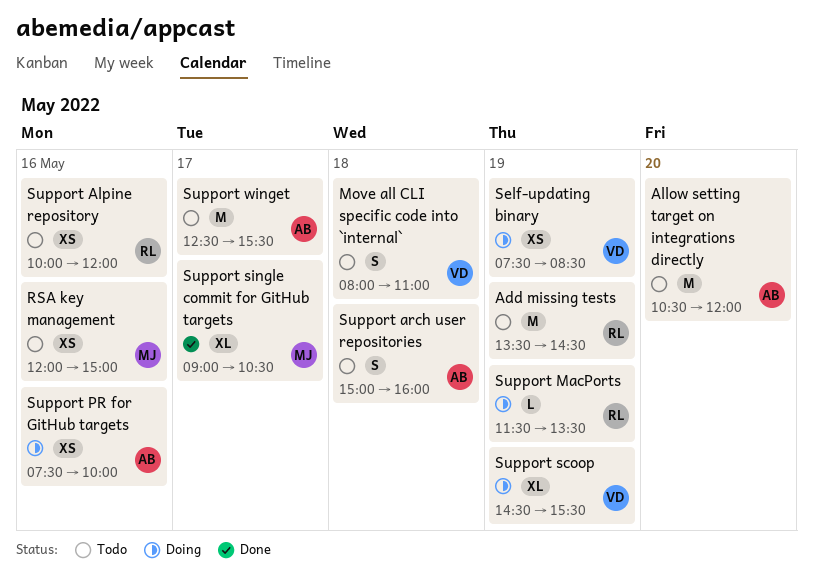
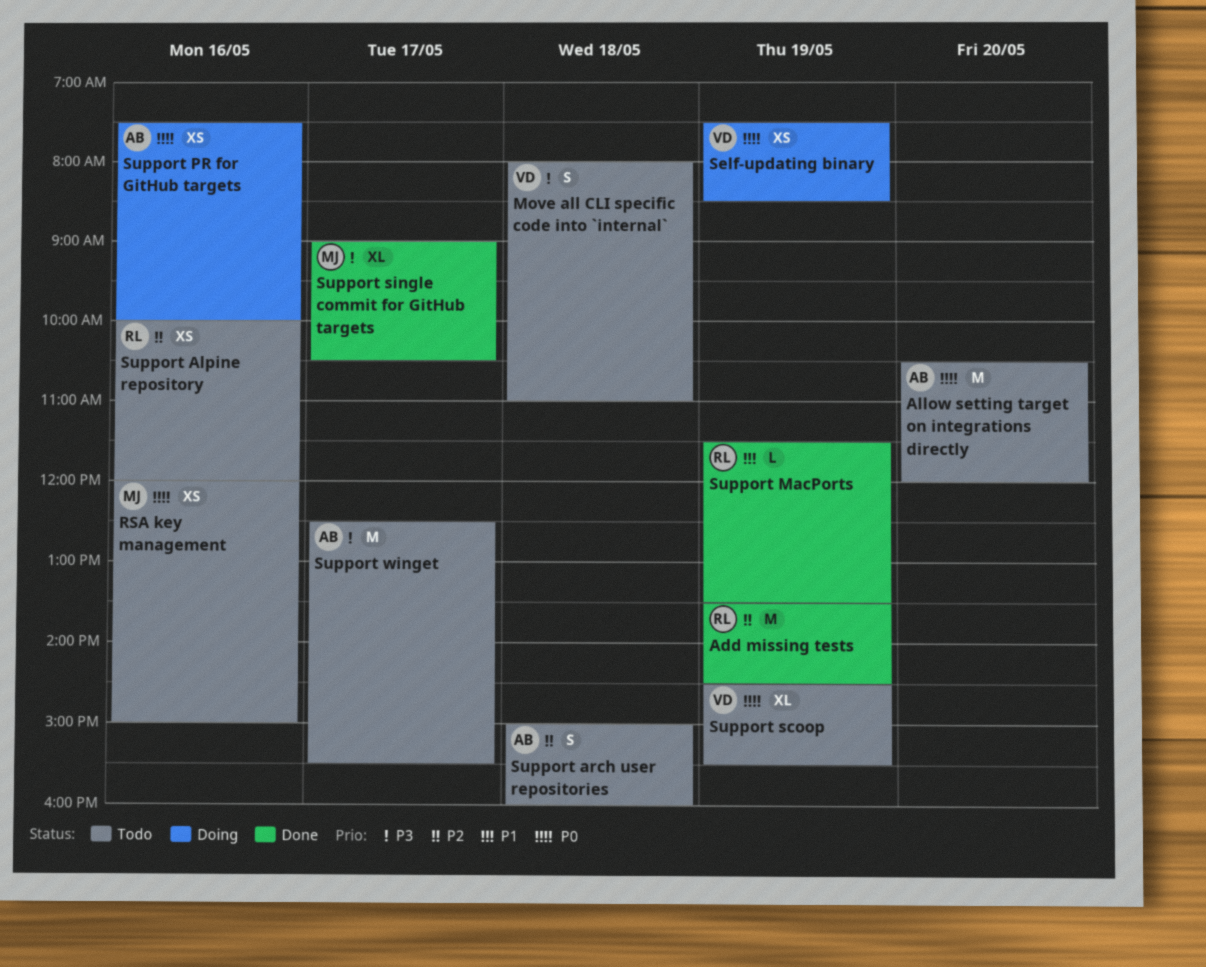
Add missing tests, status: Todo -> Done
Support MacPorts, status: Doing -> Done
Support scoop, status: Doing -> Todo

